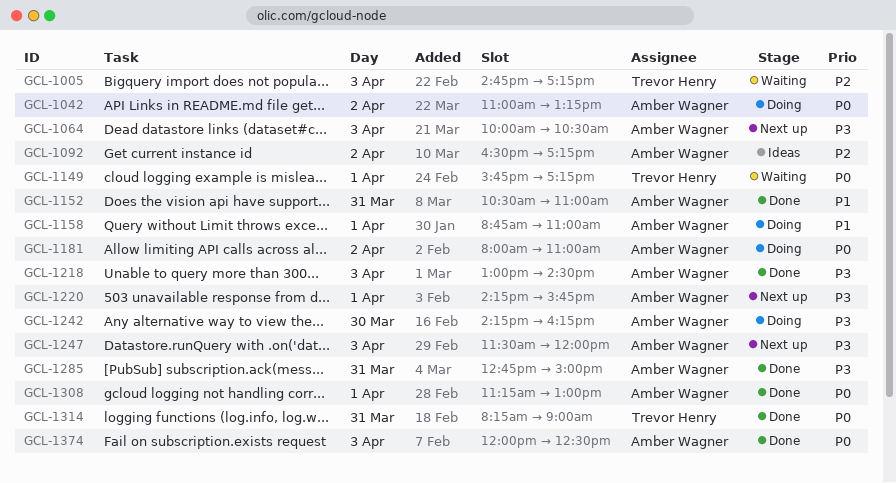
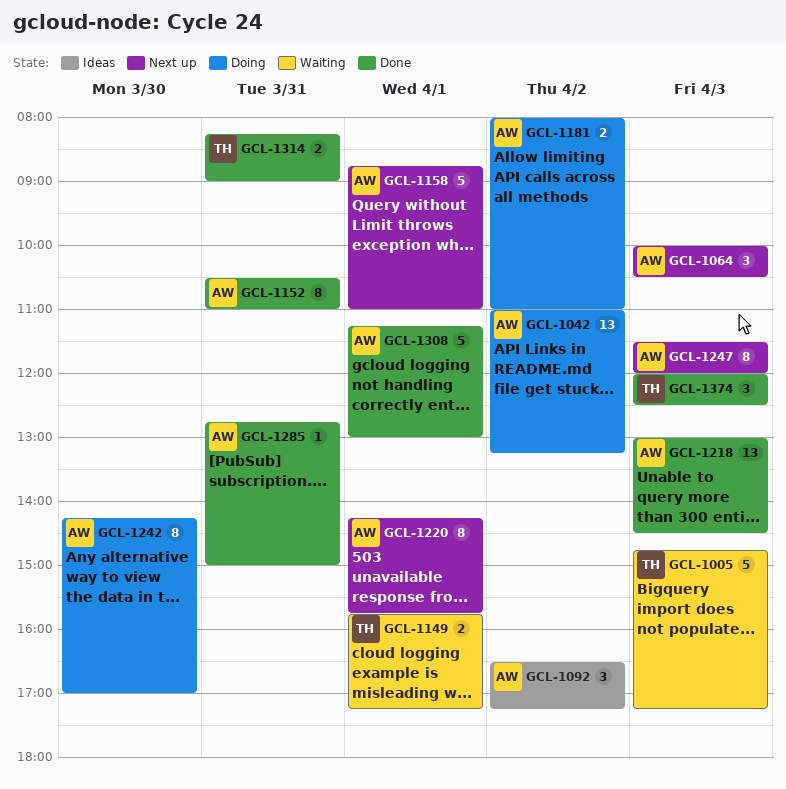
GCL-1158, status: Doing -> Next up
GCL-1242, ends: 16:15 -> 17:00
GCL-1374, owner: Amber Wagner -> Trevor Henry

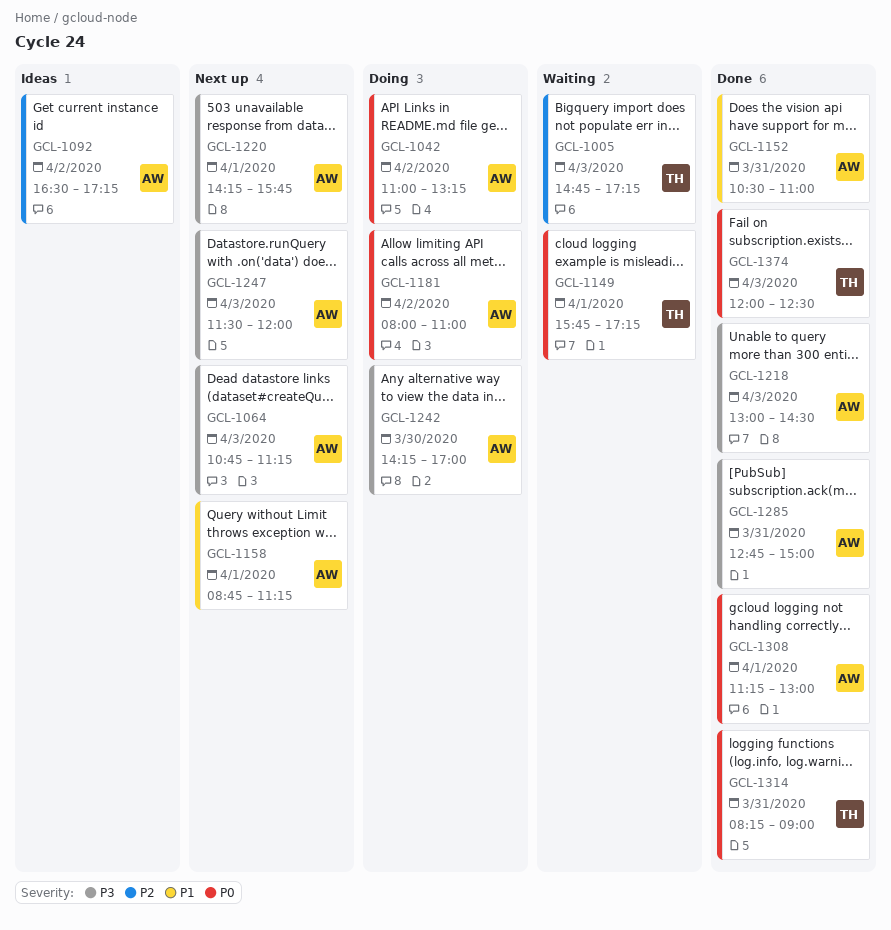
GCL-1064, begins: 10:00 -> 10:45
GCL-1064, ends: 10:30 -> 11:15
GCL-1158, ends: 11:00 -> 11:15

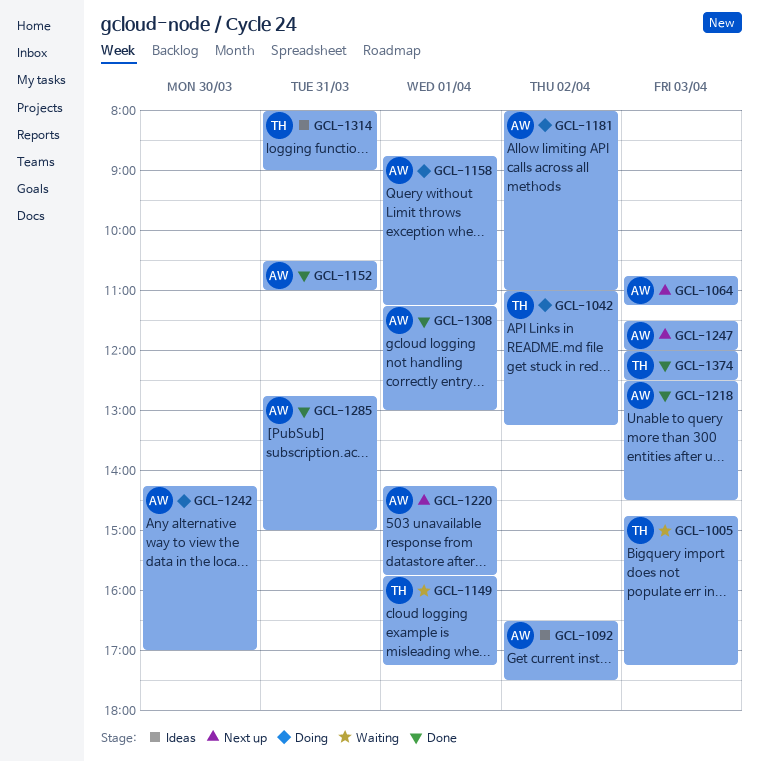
GCL-1042, owner: AW -> TH
GCL-1092, ends: 17:15 -> 17:30
GCL-1158, status: Next up -> Doing
GCL-1218, begins: 13:00 -> 12:30
GCL-1314, status: Done -> Ideas
GCL-1314, begins: 08:15 -> 08:00

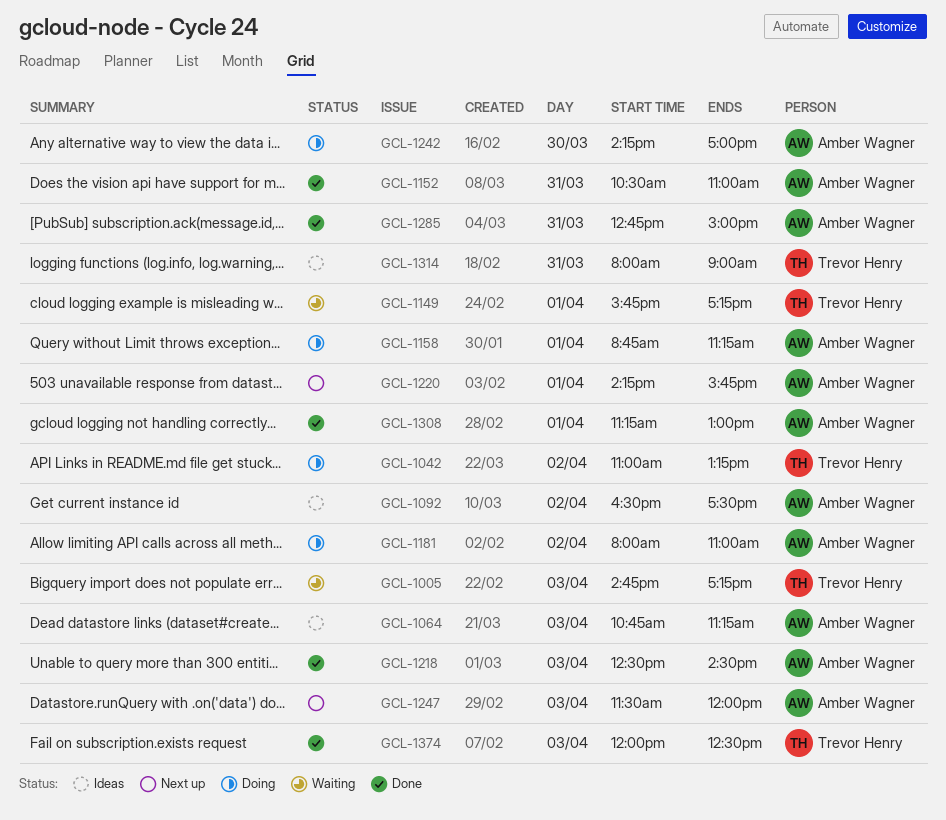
GCL-1064, status: Next up -> Ideas

